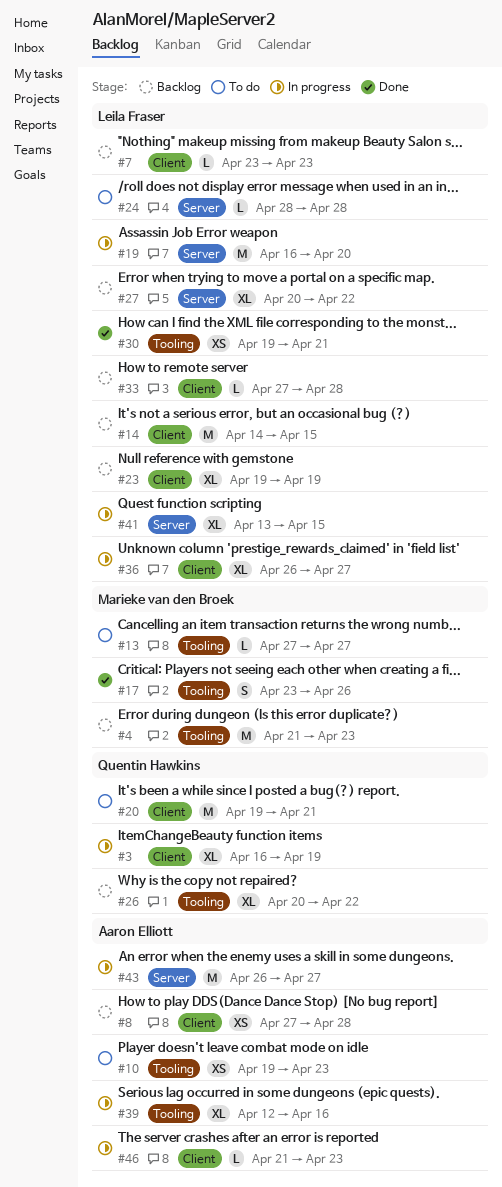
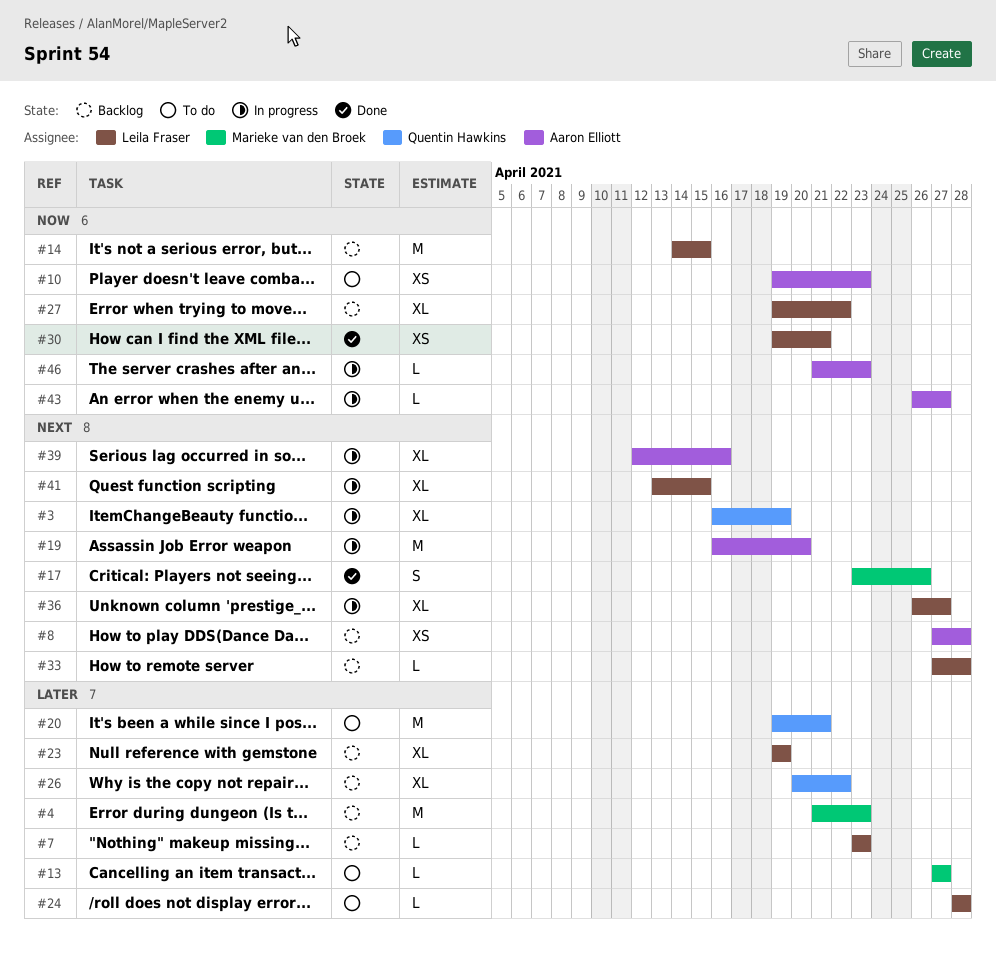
#19, owner: Leila Fraser -> Aaron Elliott
#27, start: Apr 20 -> Apr 19
#43, estimate: M -> L

